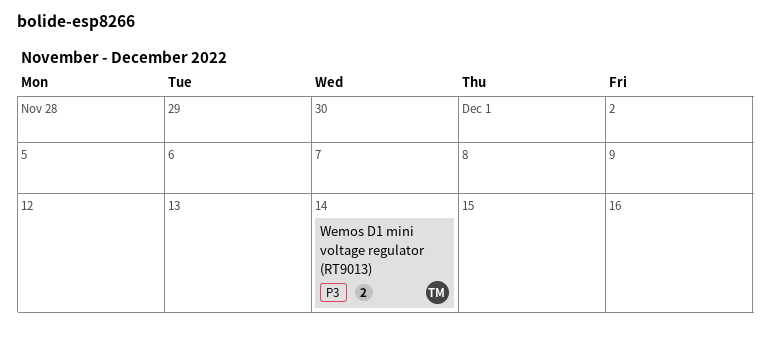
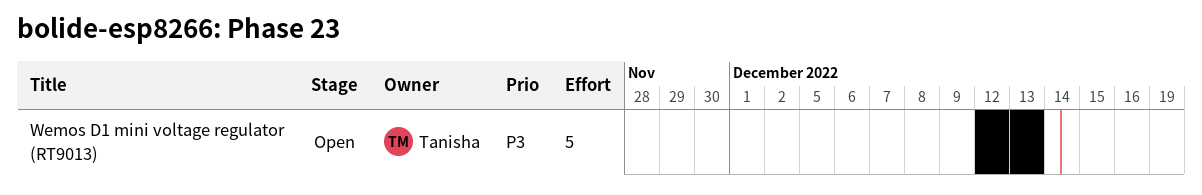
Wemos D1 mini voltage regulator (RT9013), estimate: 2 -> 5
Wemos D1 mini voltage regulator (RT9013), due: Dec 14 -> Dec 13

